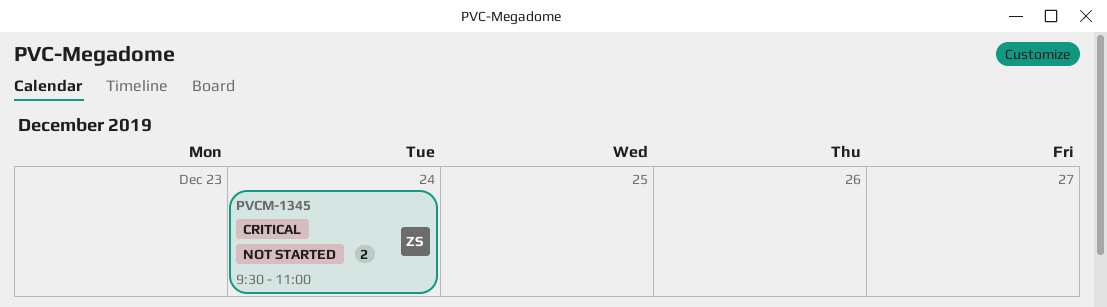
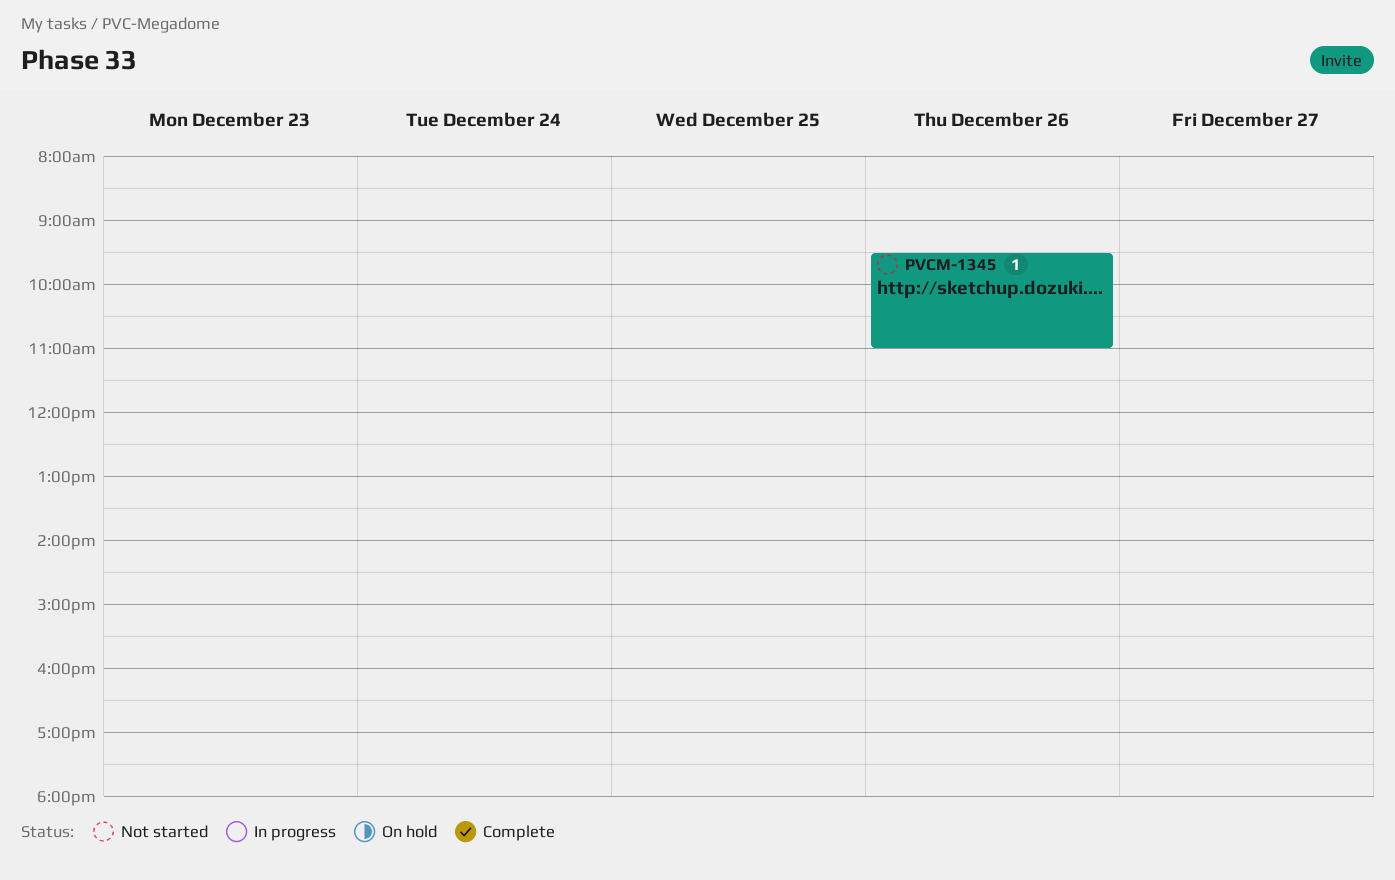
PVCM-1345, estimate: 2 -> 1
PVCM-1345, day: Dec 24 -> Dec 26

